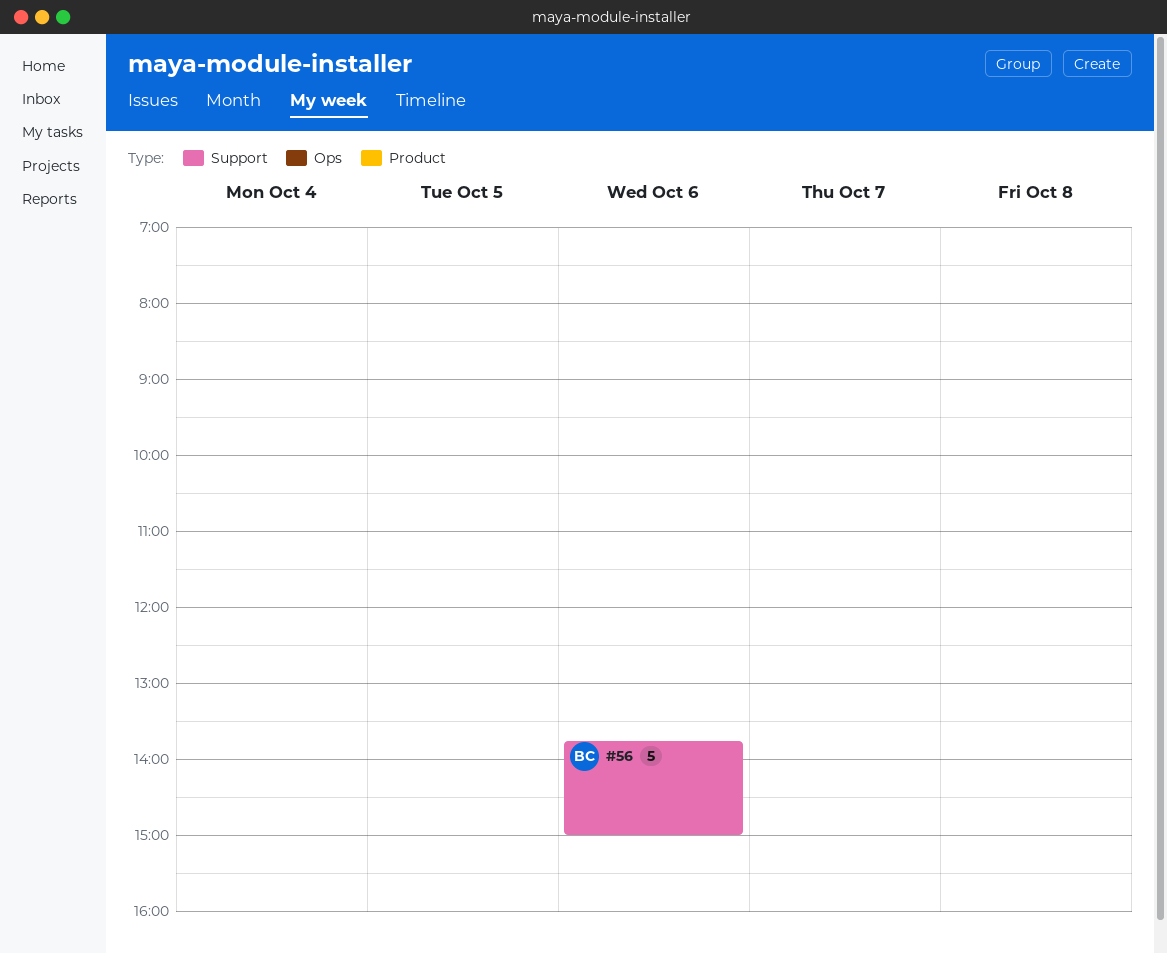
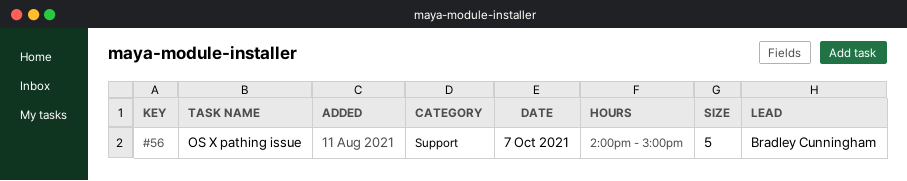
#56, day: Oct 6 -> Oct 7
#56, begins: 13:45 -> 14:00

